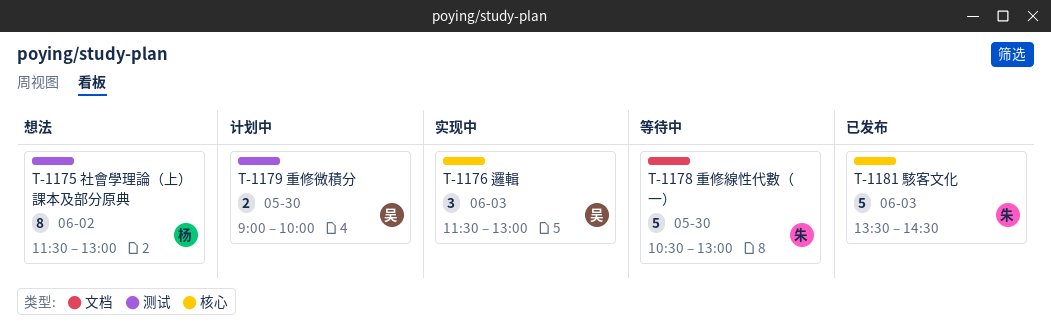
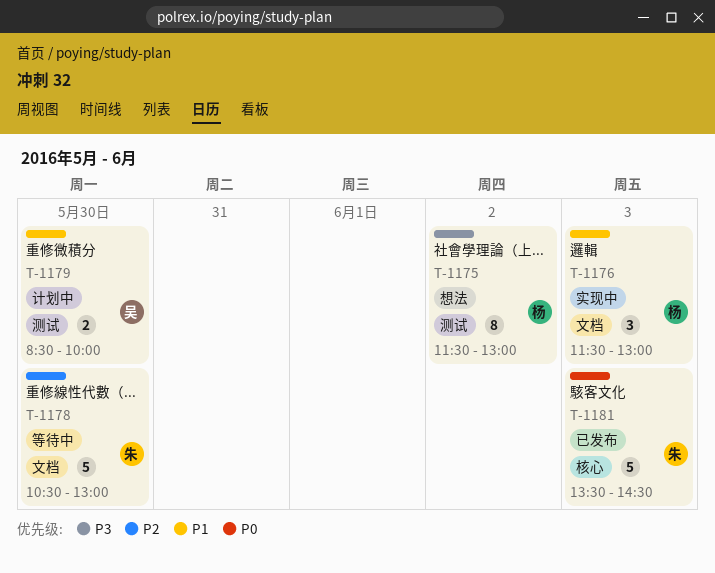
T-1176, owner: 吴 -> 杨
T-1176, label: 核心 -> 文档
T-1179, begins: 09:00 -> 08:30

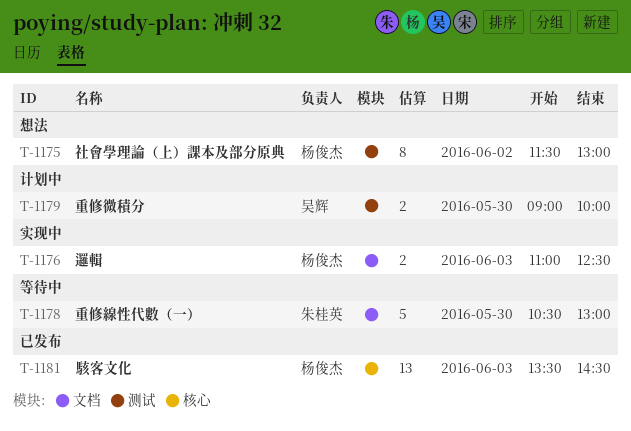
T-1176, estimate: 3 -> 2
T-1176, begins: 11:30 -> 11:00
T-1176, ends: 13:00 -> 12:30
T-1179, begins: 08:30 -> 09:00
T-1181, owner: 朱桂英 -> 杨俊杰
T-1181, estimate: 5 -> 13

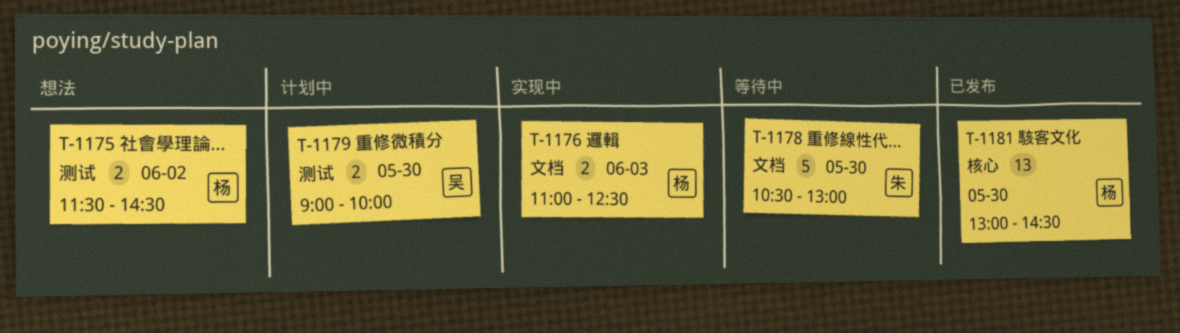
T-1175, estimate: 8 -> 2
T-1175, ends: 13:00 -> 14:30
T-1181, day: Jun 3 -> May 30
T-1181, begins: 13:30 -> 13:00

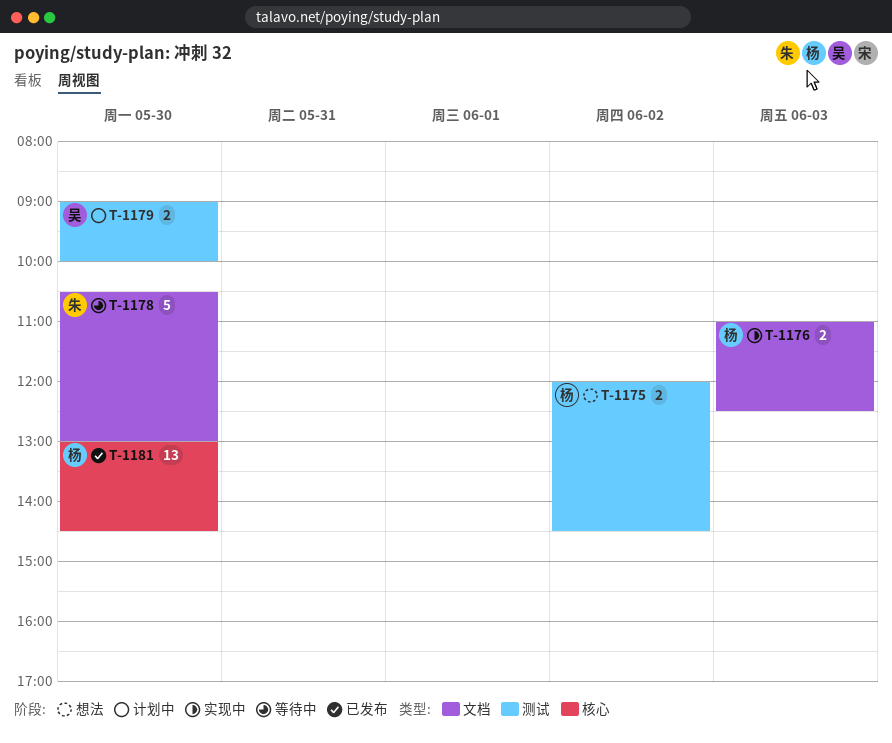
T-1175, begins: 11:30 -> 12:00

